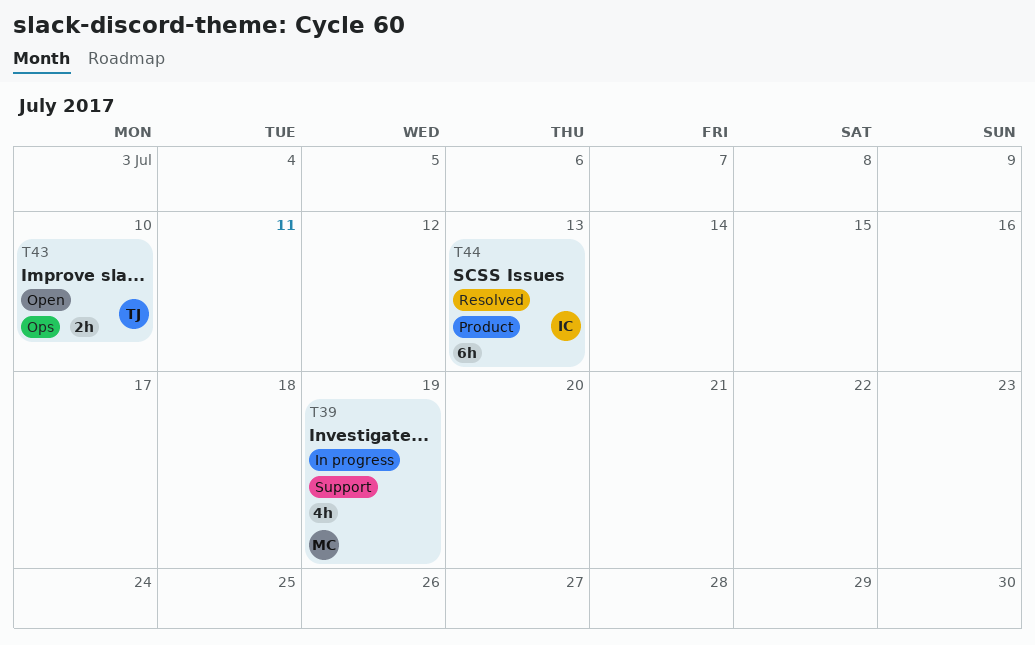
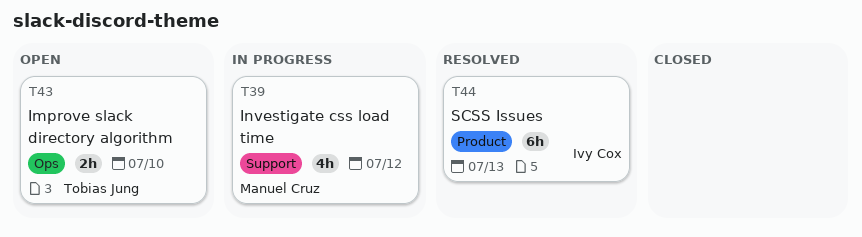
T39, due: Jul 19 -> Jul 12

